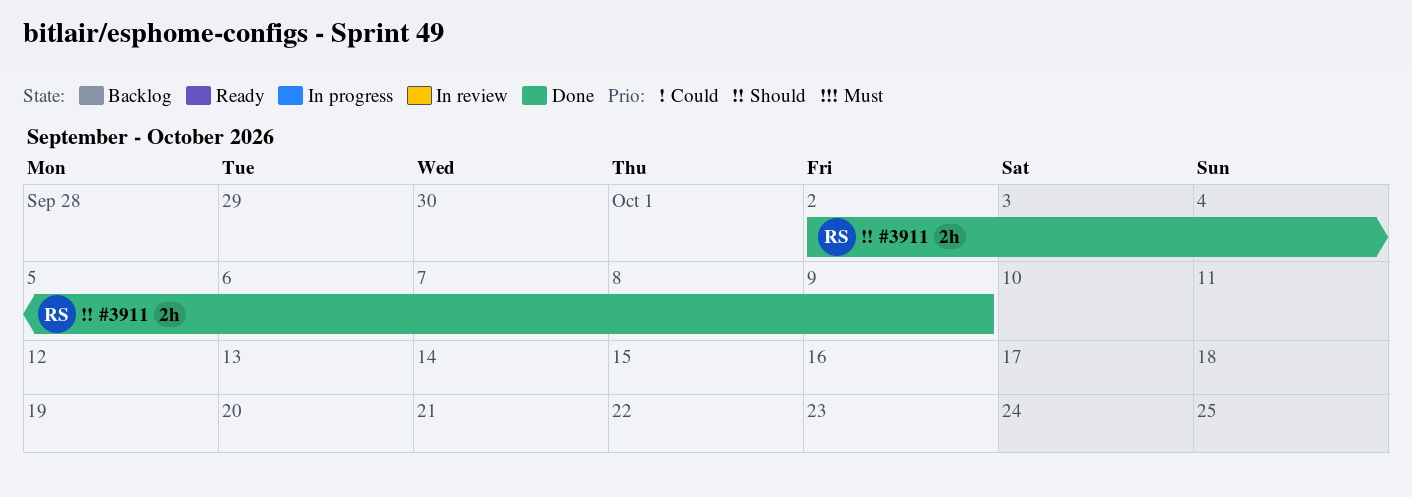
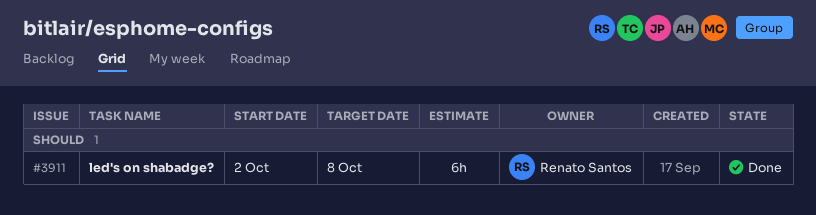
#3911, estimate: 2h -> 6h
#3911, due: Oct 9 -> Oct 8

